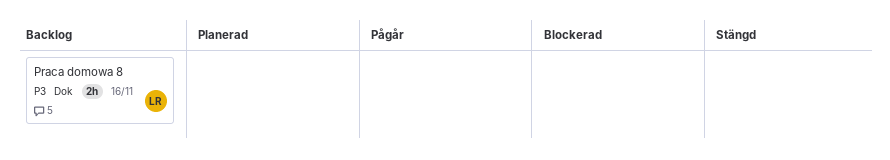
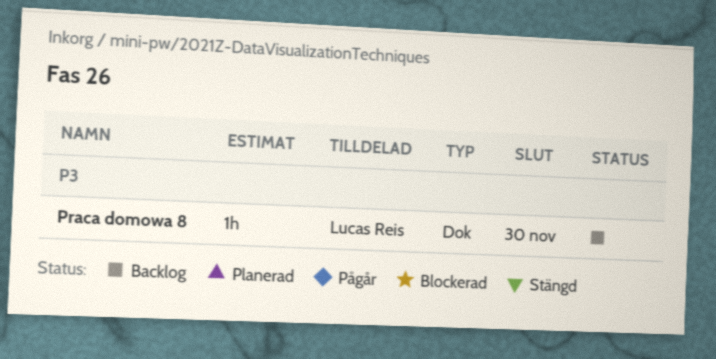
Praca domowa 8, estimate: 2h -> 1h
Praca domowa 8, due: Nov 16 -> Nov 30

